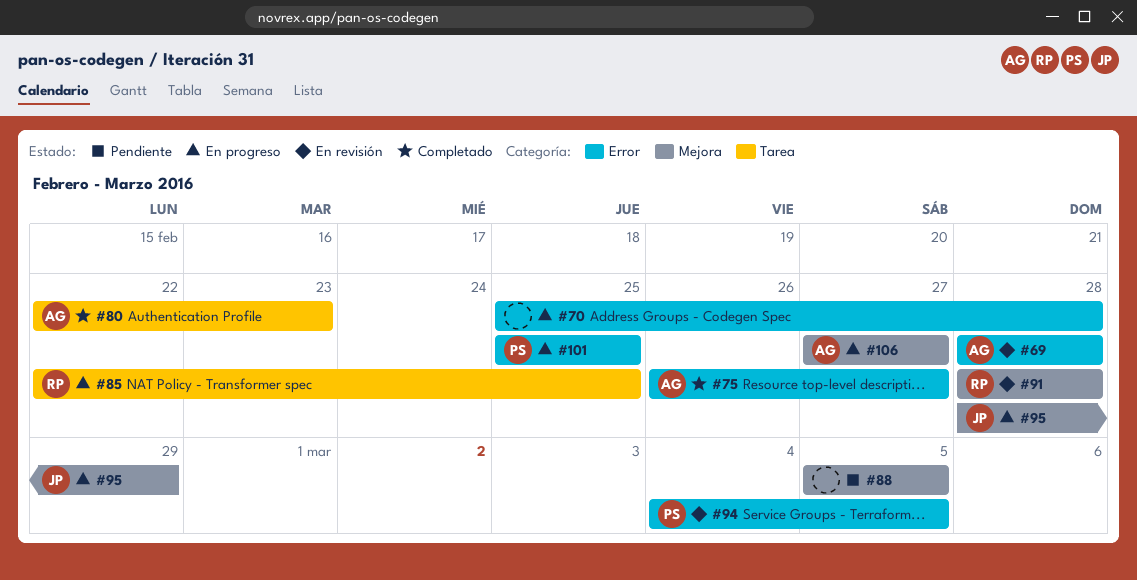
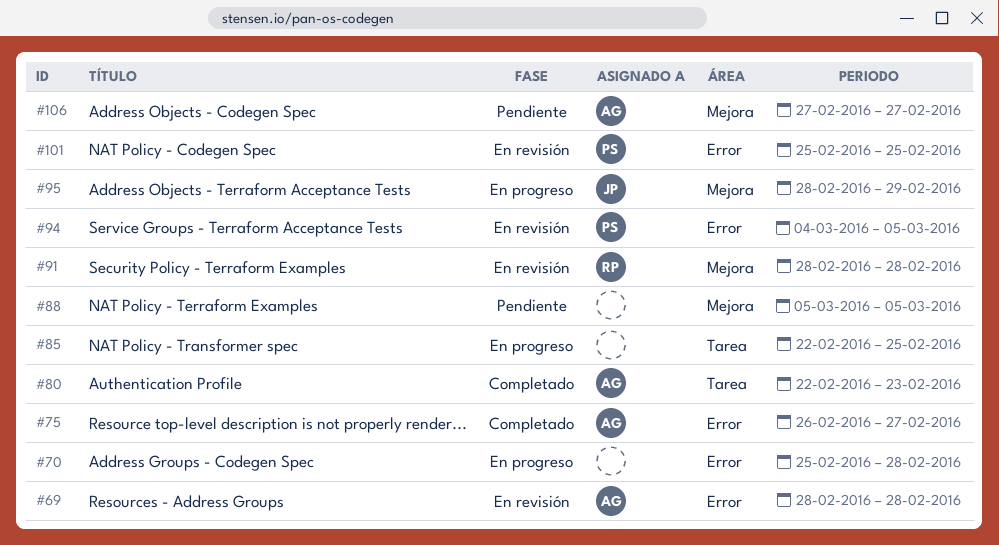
#85, owner: RP -> none
#101, status: En progreso -> En revisión
#106, status: En progreso -> Pendiente

